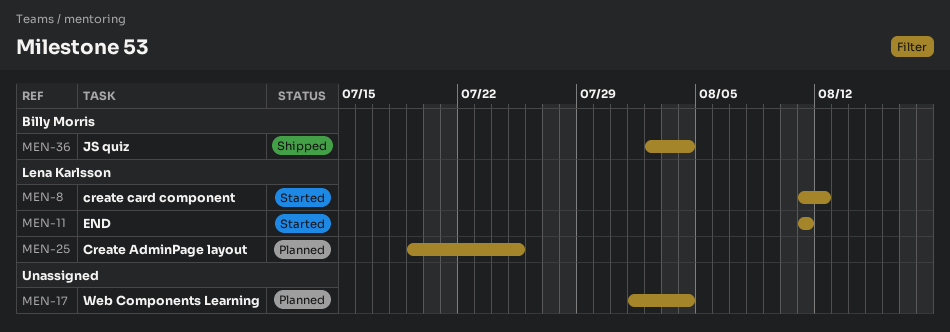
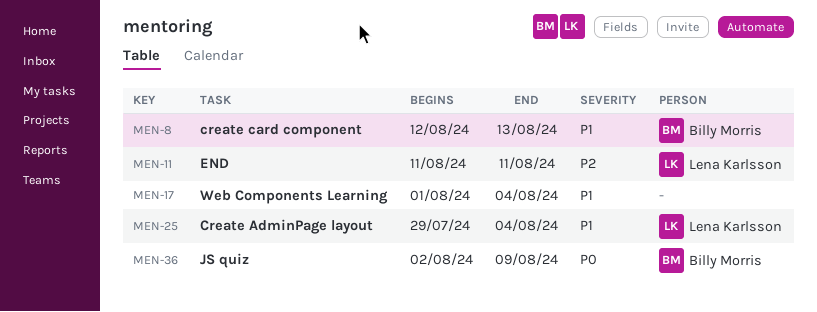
MEN-8, owner: Lena Karlsson -> Billy Morris
MEN-8, start: Aug 11 -> Aug 12
MEN-8, due: Aug 12 -> Aug 13
MEN-25, start: Jul 19 -> Jul 29
MEN-25, due: Jul 25 -> Aug 4
MEN-36, due: Aug 4 -> Aug 9

